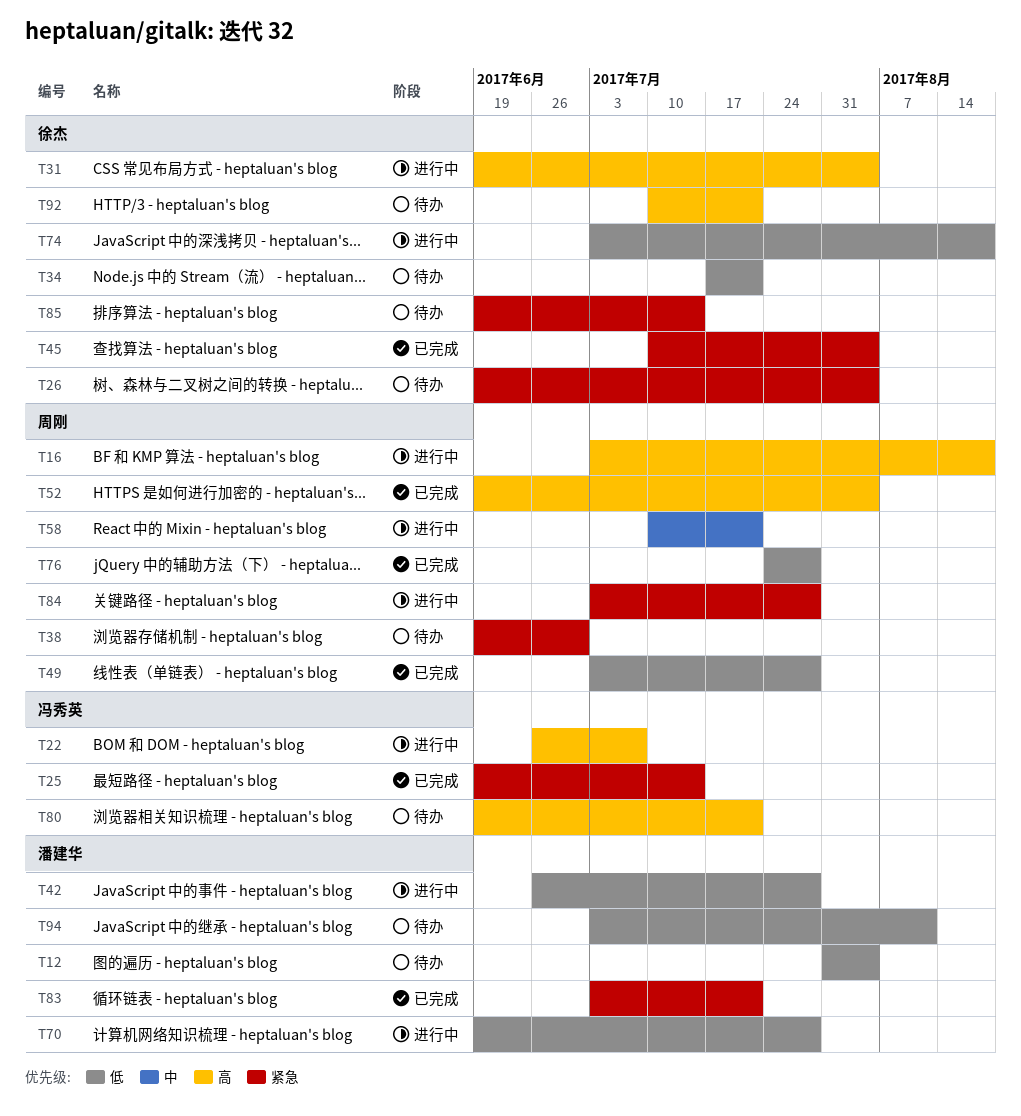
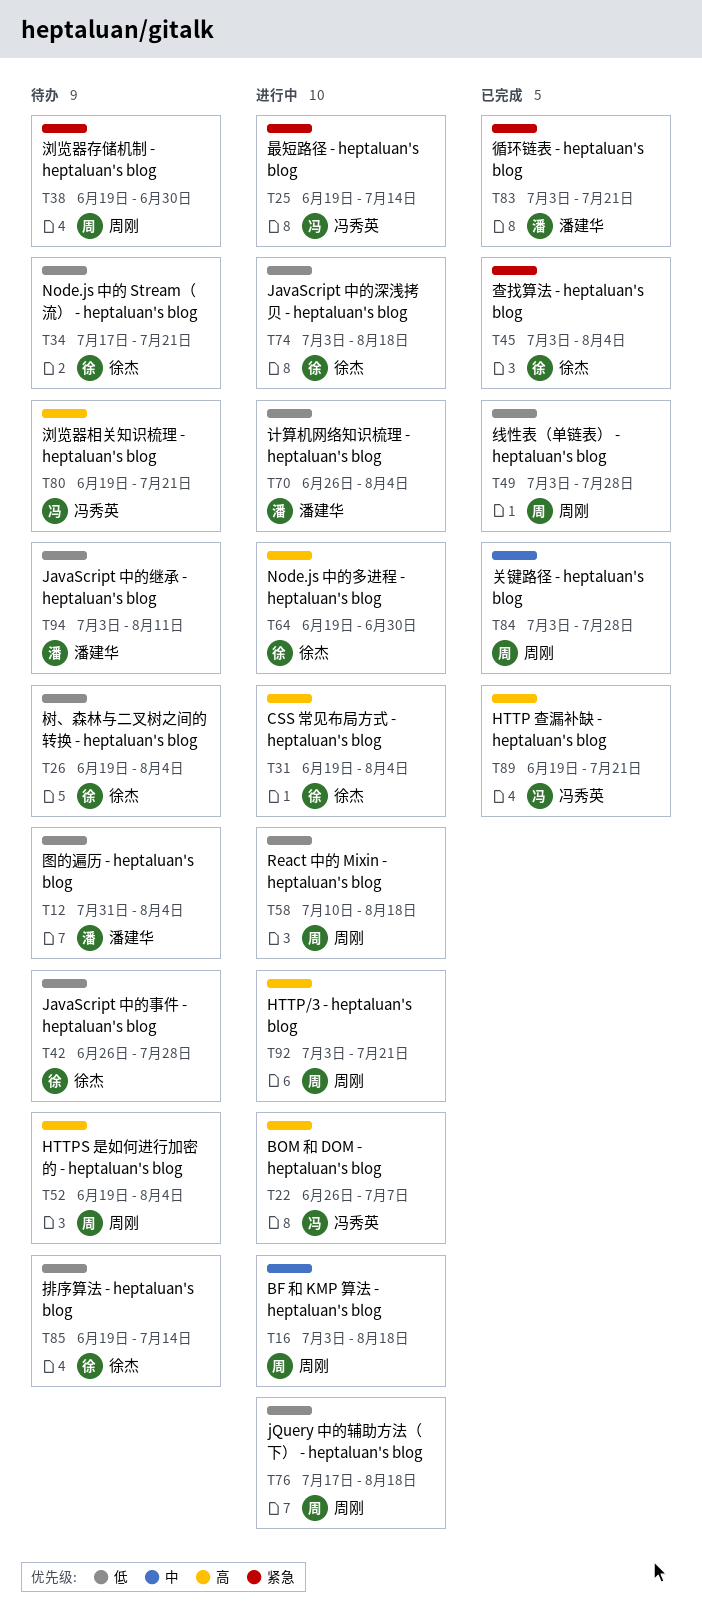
T16, priority: 高 -> 中
T25, status: 已完成 -> 进行中
T26, priority: 紧急 -> 低
T42, status: 进行中 -> 待办
T42, owner: 潘建华 -> 徐杰
T45, start: Jul 10 -> Jul 3
T52, status: 已完成 -> 待办
T58, priority: 中 -> 低
T58, due: Jul 21 -> Aug 18
T64: none -> present
T70, start: Jun 19 -> Jun 26
T70, due: Jul 28 -> Aug 4
T76, status: 已完成 -> 进行中
T76, start: Jul 24 -> Jul 17
T76, due: Jul 28 -> Aug 18
T84, status: 进行中 -> 已完成
T84, priority: 紧急 -> 中
T85, priority: 紧急 -> 低
T89: none -> present
T92, status: 待办 -> 进行中
T92, owner: 徐杰 -> 周刚
T92, start: Jul 10 -> Jul 3

